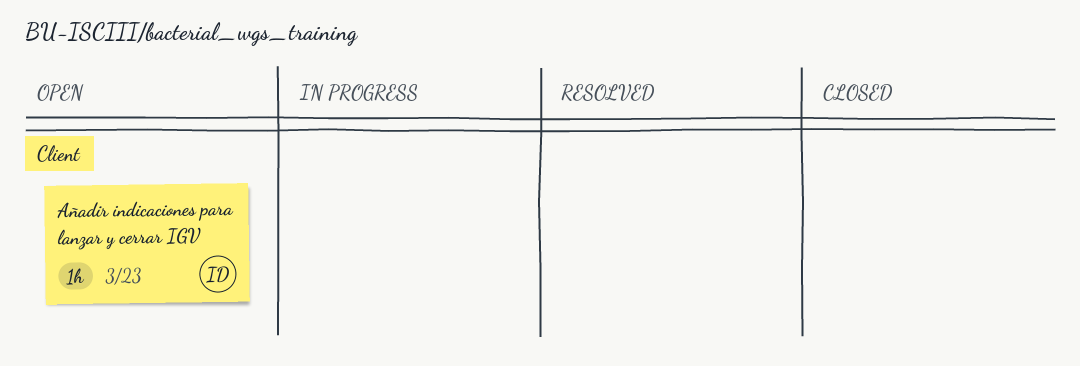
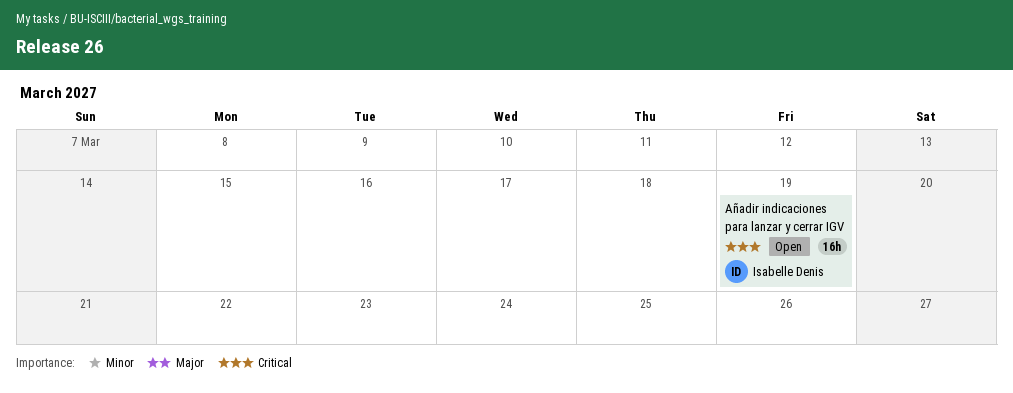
Añadir indicaciones para lanzar y cerrar IGV, estimate: 1h -> 16h
Añadir indicaciones para lanzar y cerrar IGV, due: Mar 23 -> Mar 19

